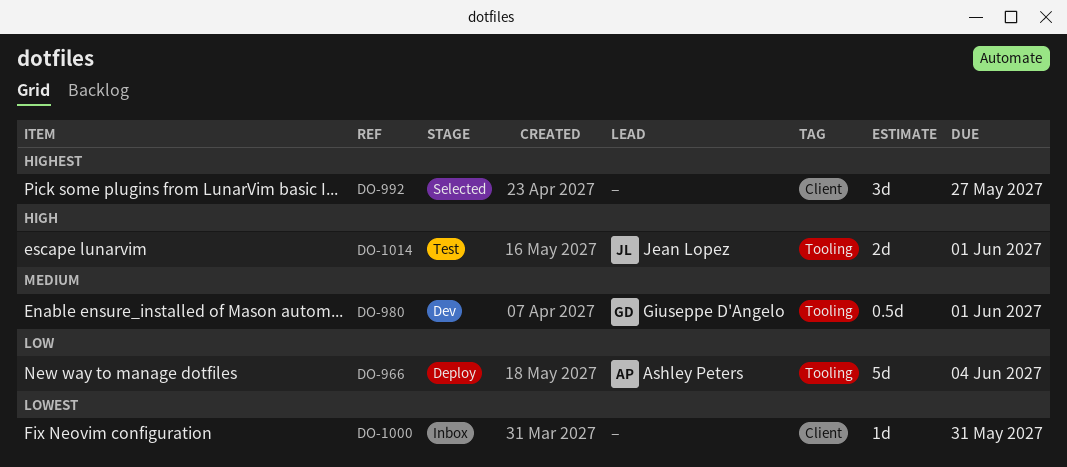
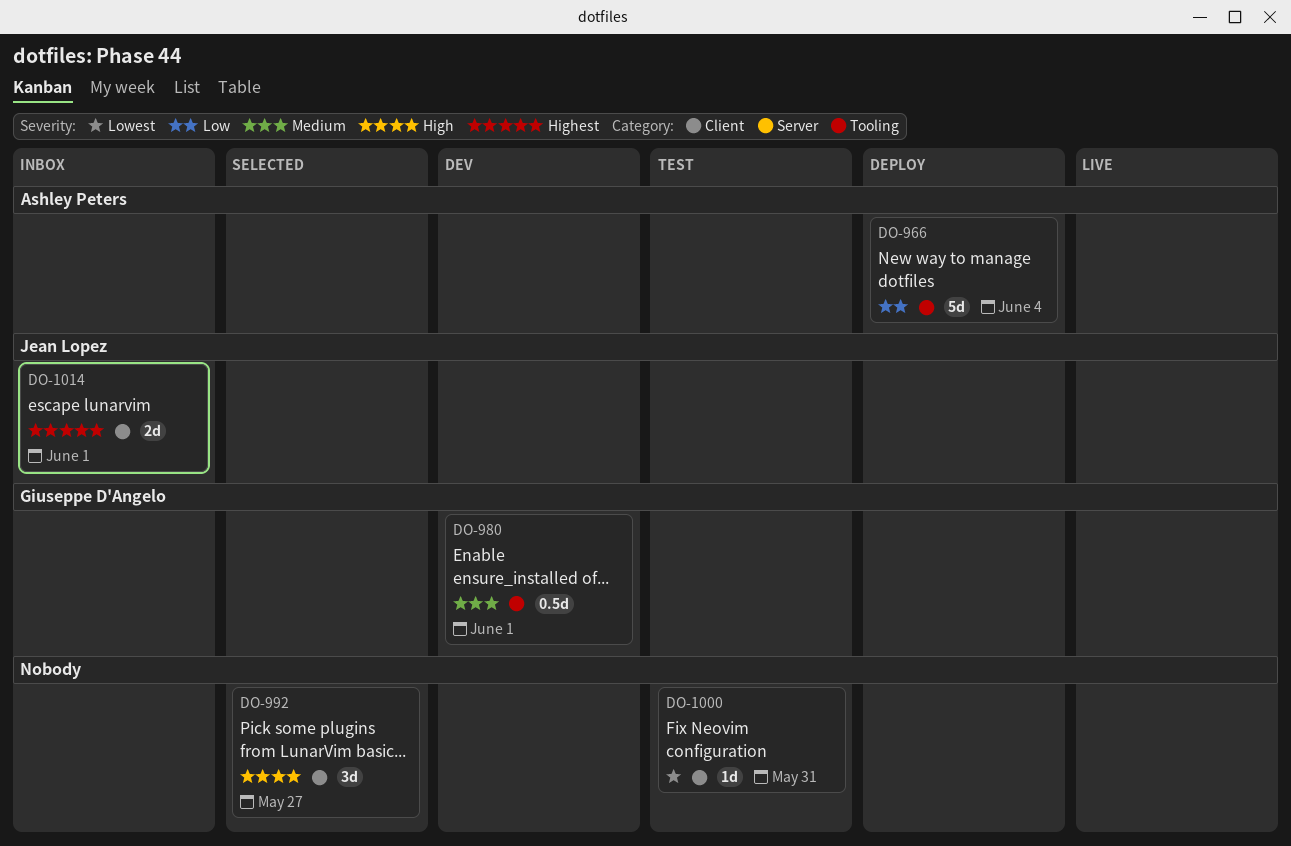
DO-992, priority: Highest -> High
DO-1000, status: Inbox -> Test
DO-1014, status: Test -> Inbox
DO-1014, priority: High -> Highest
DO-1014, label: Tooling -> Client

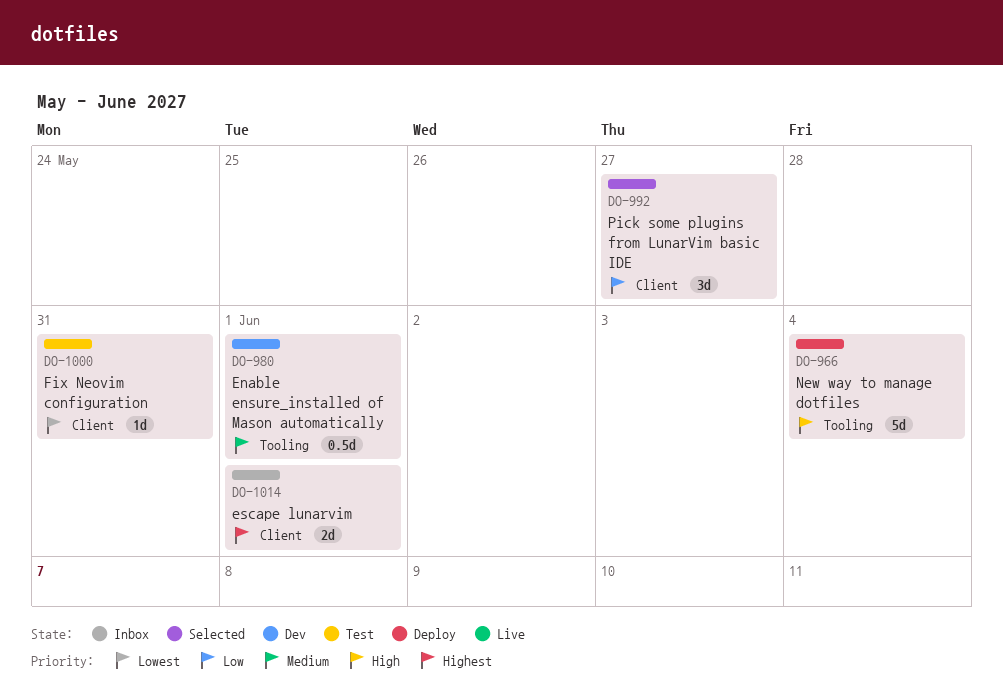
DO-966, priority: Low -> High
DO-992, priority: High -> Low

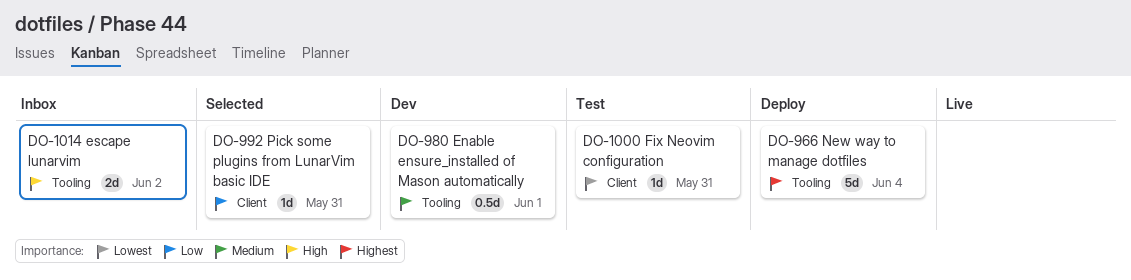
DO-966, priority: High -> Highest
DO-992, estimate: 3d -> 1d
DO-992, due: May 27 -> May 31
DO-1014, priority: Highest -> High
DO-1014, label: Client -> Tooling
DO-1014, due: Jun 1 -> Jun 2

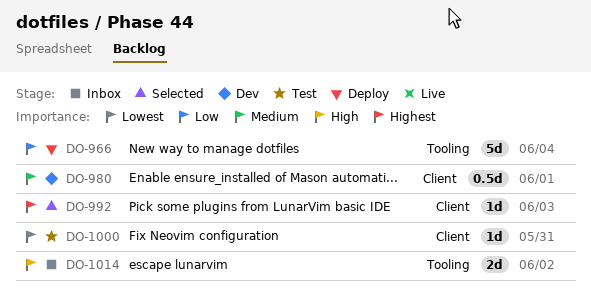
DO-966, priority: Highest -> Low
DO-980, label: Tooling -> Client
DO-992, priority: Low -> Highest
DO-992, due: May 31 -> Jun 3

